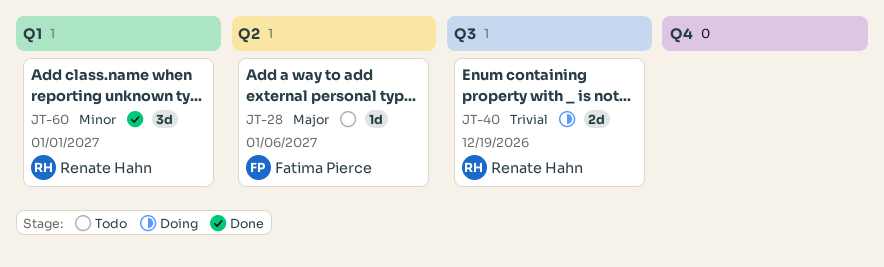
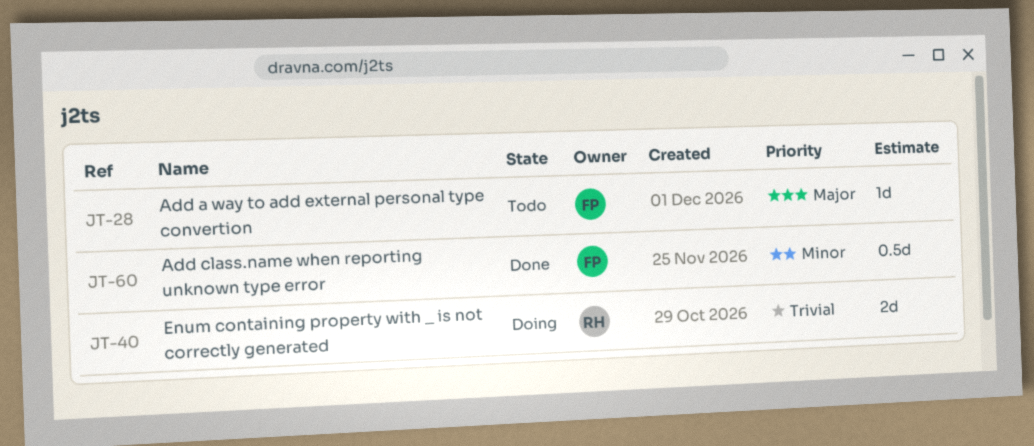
JT-60, owner: Renate Hahn -> Fatima Pierce
JT-60, estimate: 3d -> 0.5d

